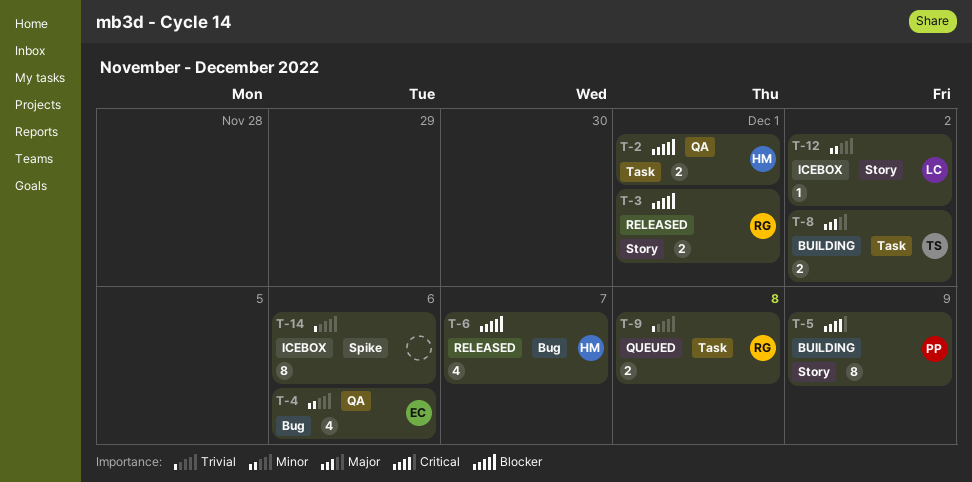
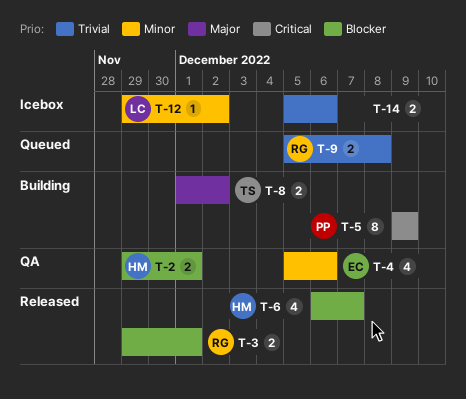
T-14, estimate: 8 -> 2

